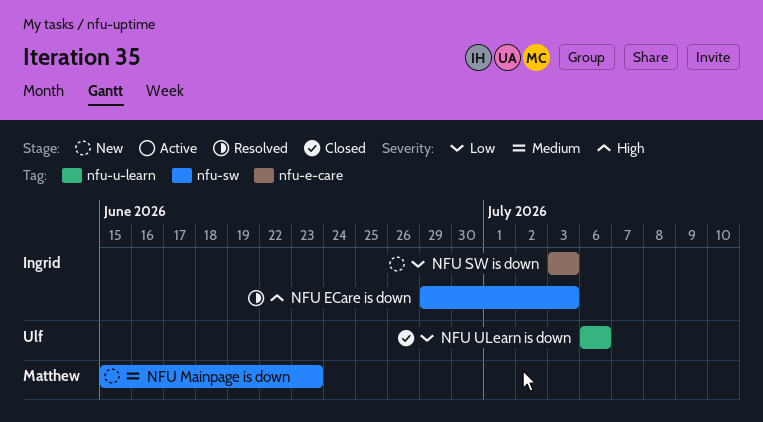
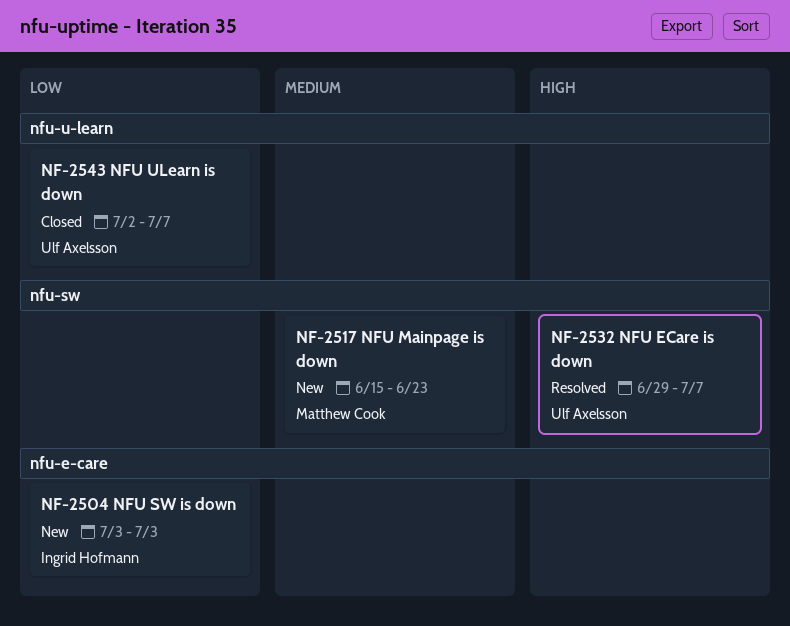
NFU ECare is down, owner: Ingrid Hofmann -> Ulf Axelsson
NFU ECare is down, due: Jul 3 -> Jul 7
NFU ULearn is down, start: Jul 6 -> Jul 2
NFU ULearn is down, due: Jul 6 -> Jul 7

